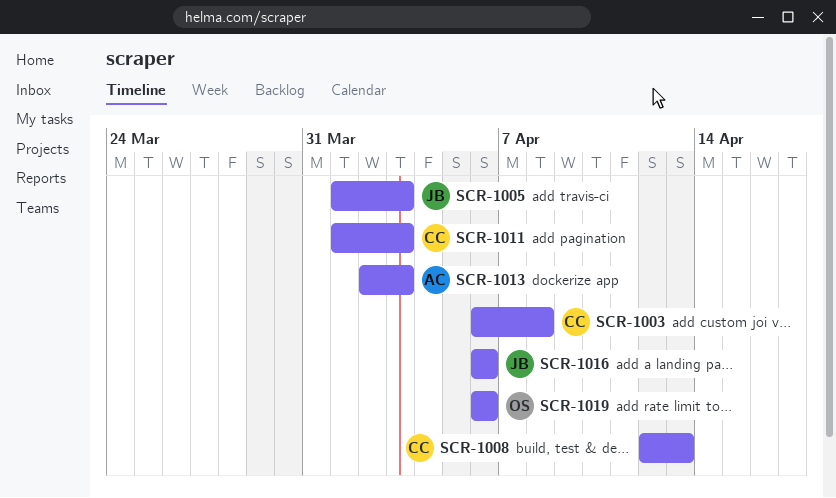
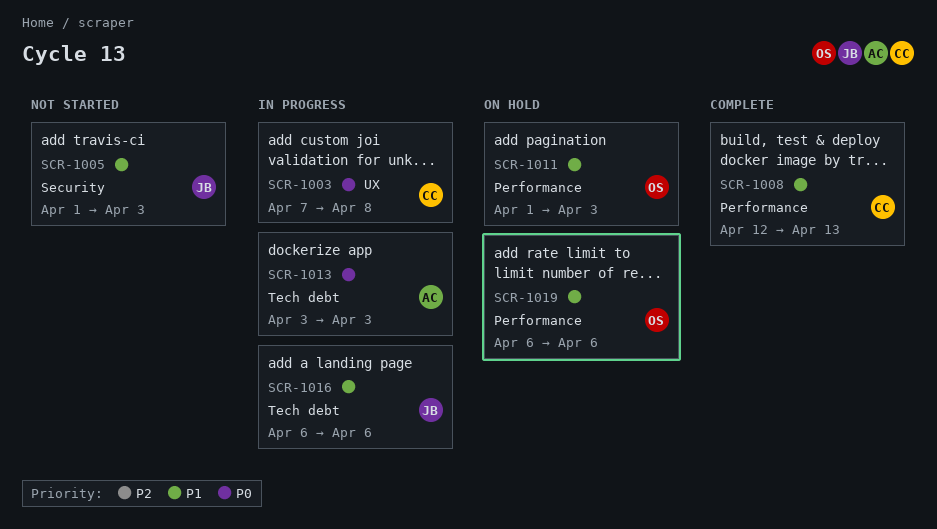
SCR-1003, start: Apr 6 -> Apr 7
SCR-1011, owner: CC -> OS
SCR-1013, start: Apr 2 -> Apr 3

